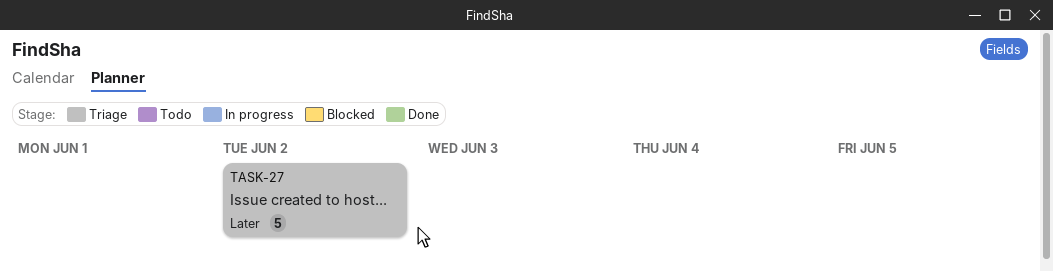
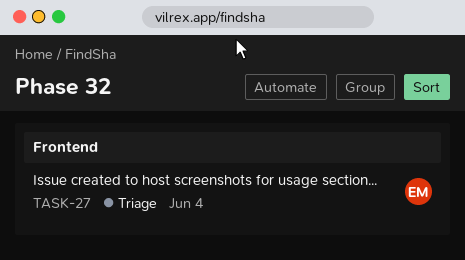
TASK-27, due: Jun 2 -> Jun 4

